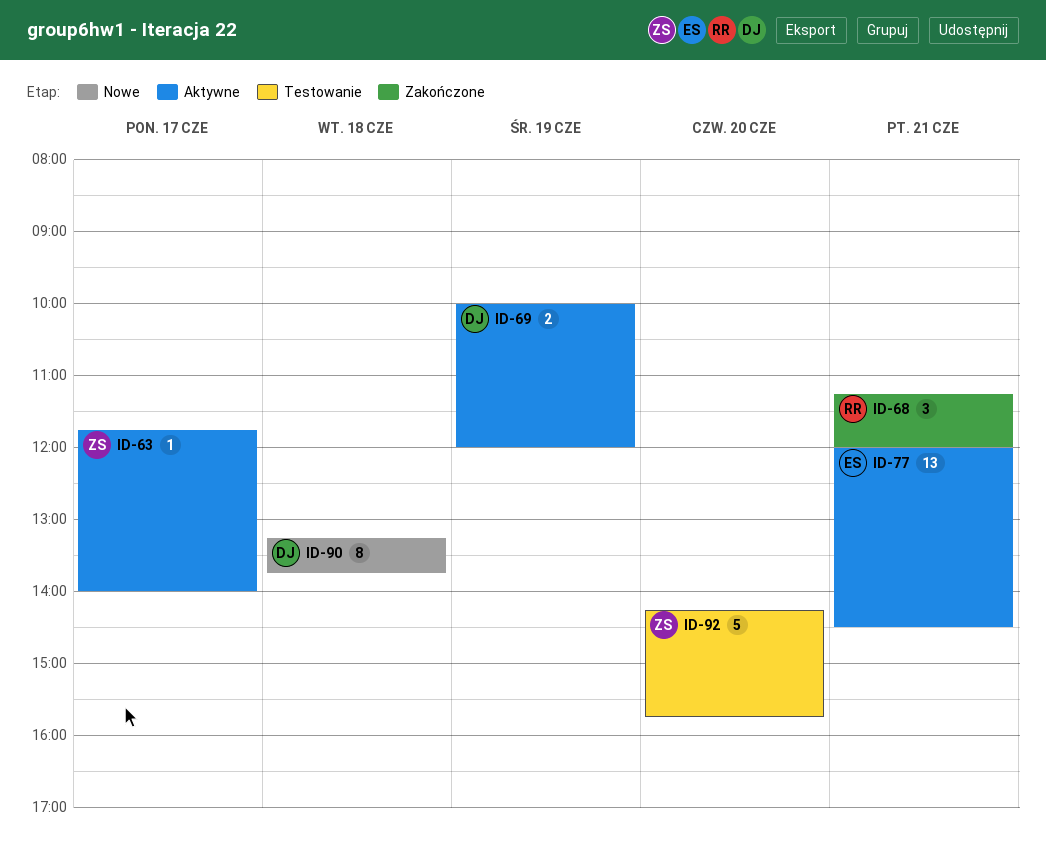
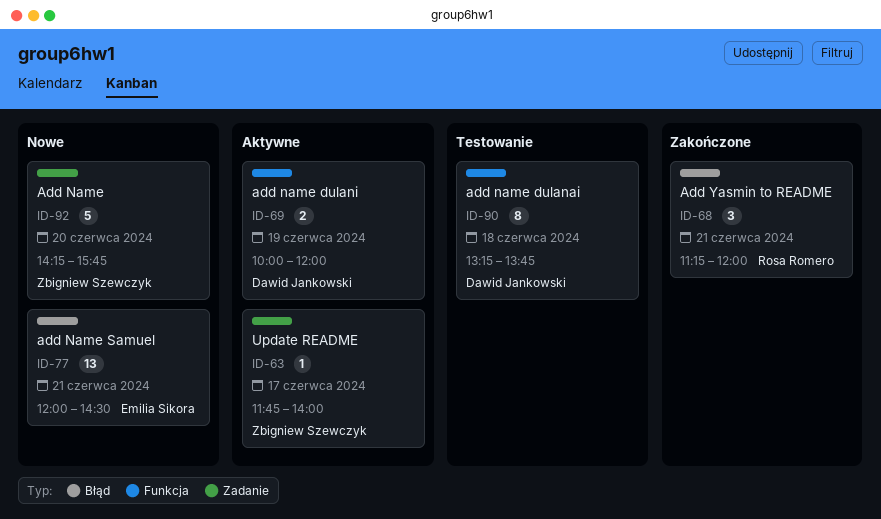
ID-77, status: Aktywne -> Nowe
ID-90, status: Nowe -> Testowanie
ID-92, status: Testowanie -> Nowe

